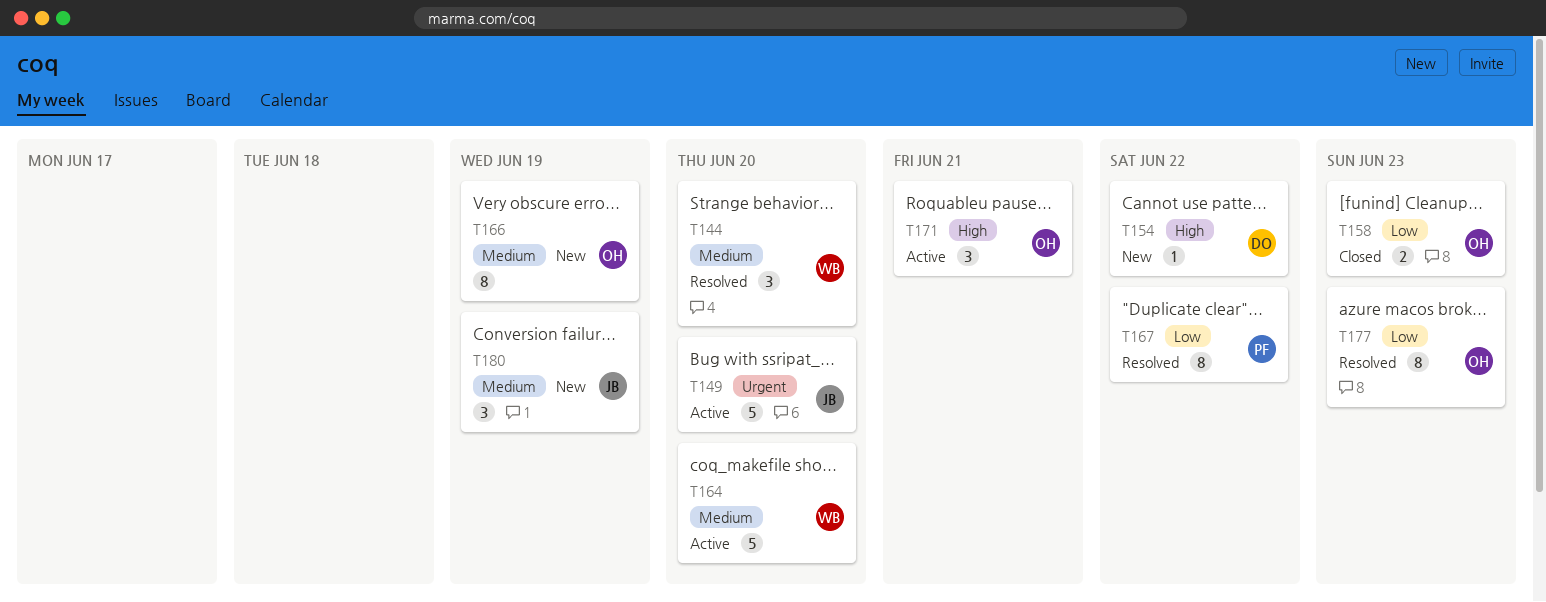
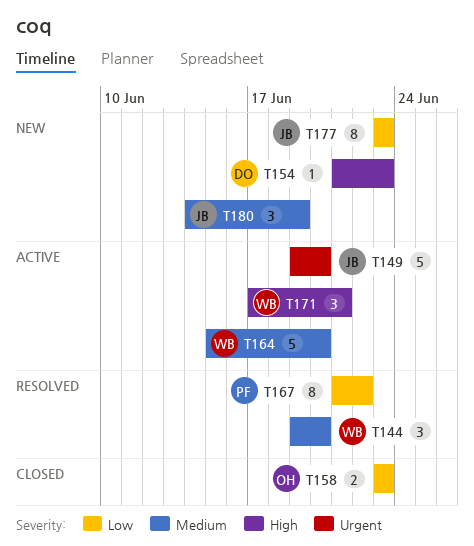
T154, due: Jun 22 -> Jun 23
T166: present -> none
T171, owner: OH -> WB
T177, status: Resolved -> New
T177, owner: OH -> JB

